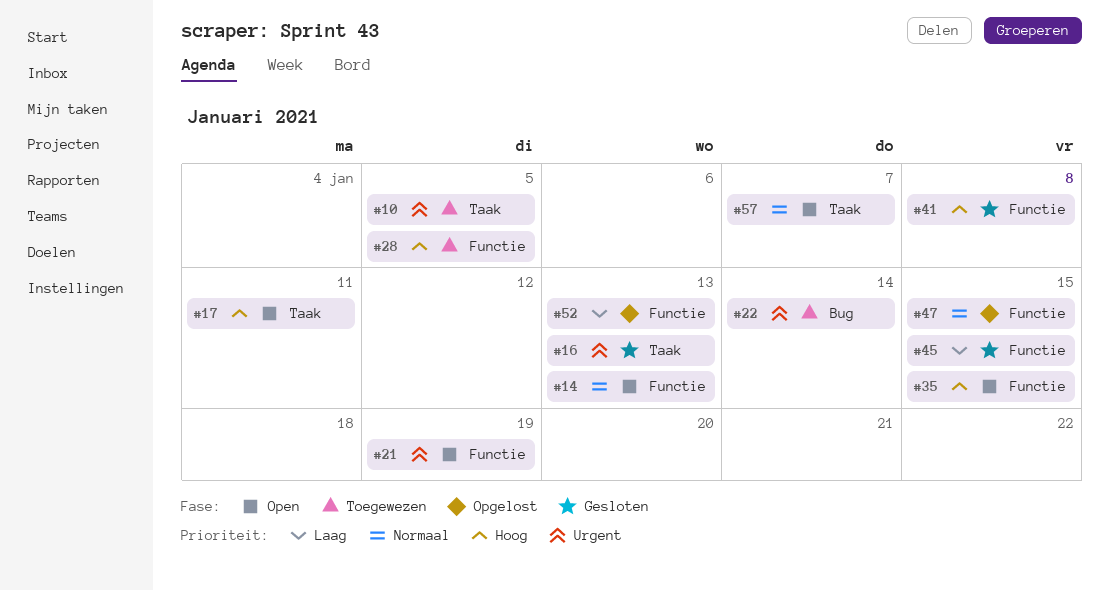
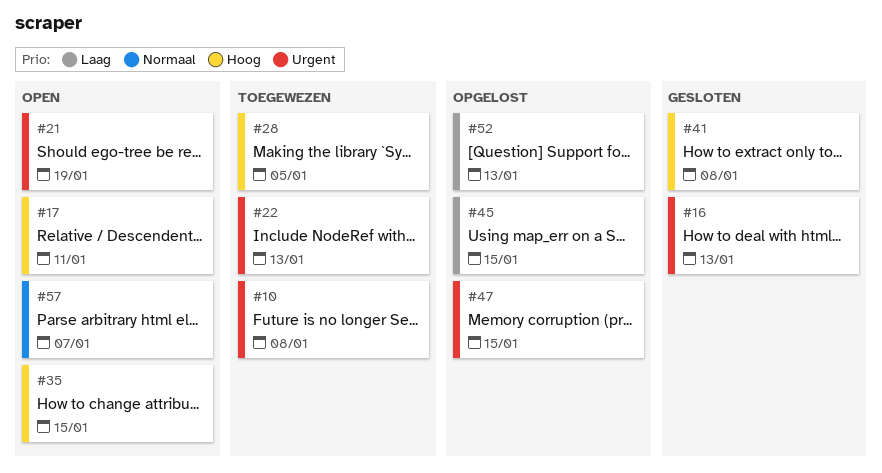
#10, due: Jan 5 -> Jan 8
#14: present -> none
#22, due: Jan 14 -> Jan 13
#45, status: Gesloten -> Opgelost
#47, priority: Normaal -> Urgent

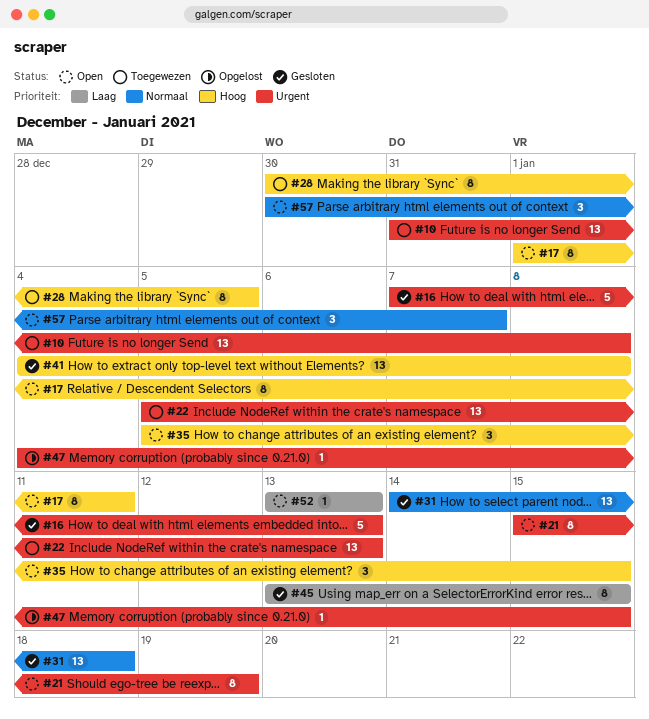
#31: none -> present
#45, status: Opgelost -> Gesloten
#52, status: Opgelost -> Open

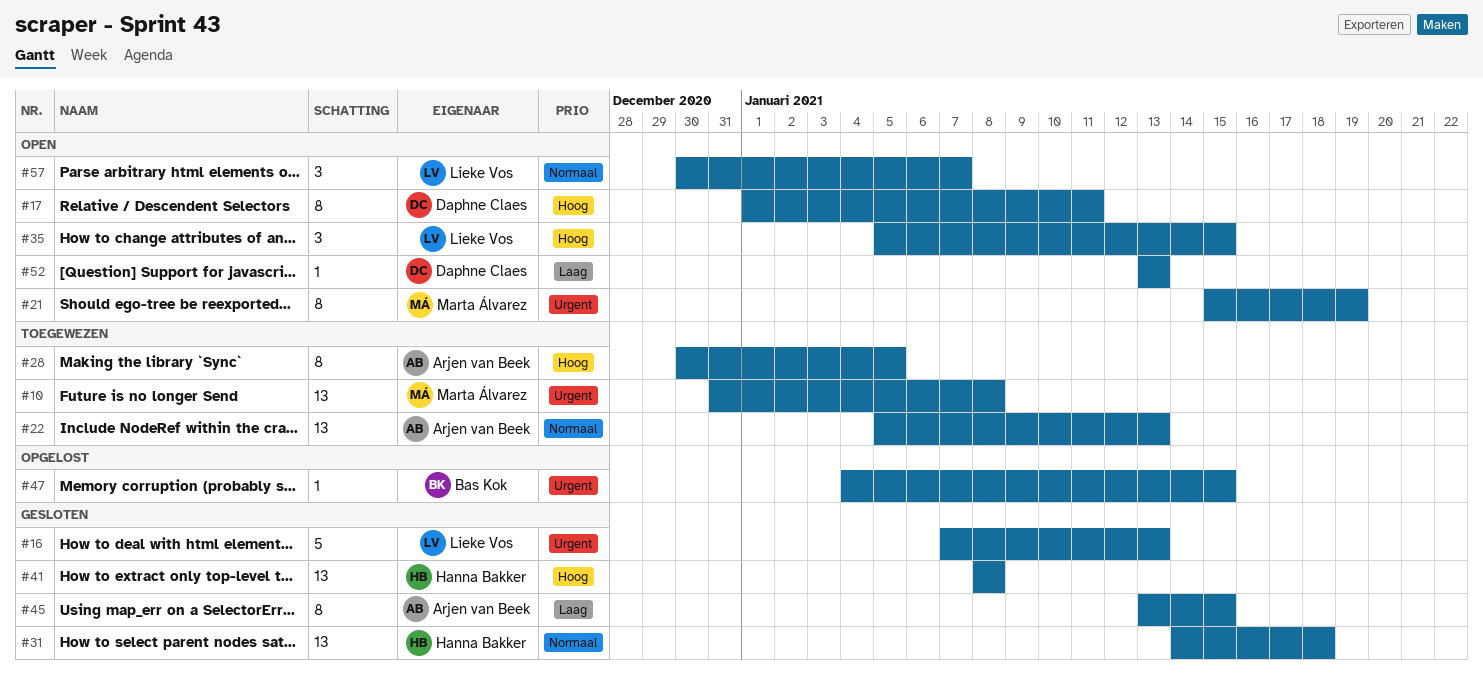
#22, priority: Urgent -> Normaal
#41, start: Jan 4 -> Jan 8

